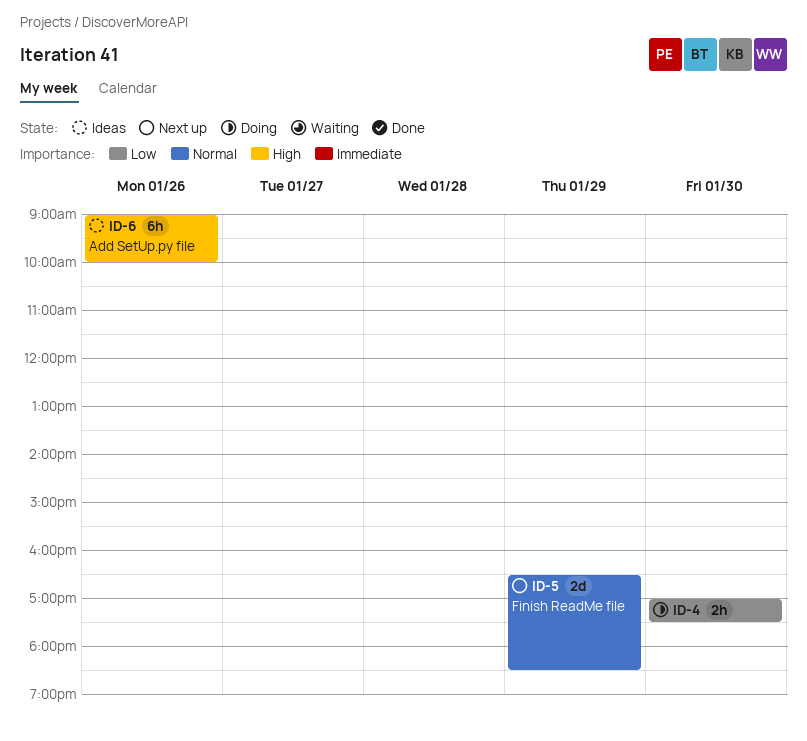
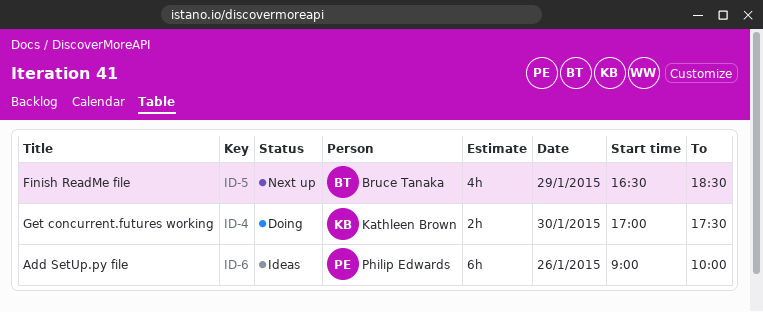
ID-5, estimate: 2d -> 4h

